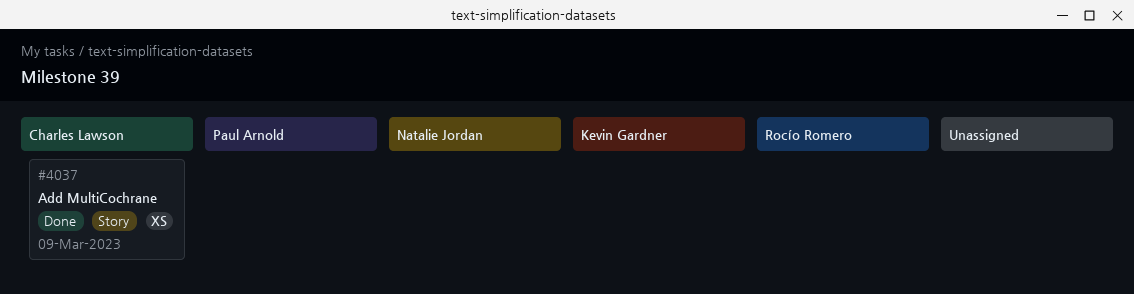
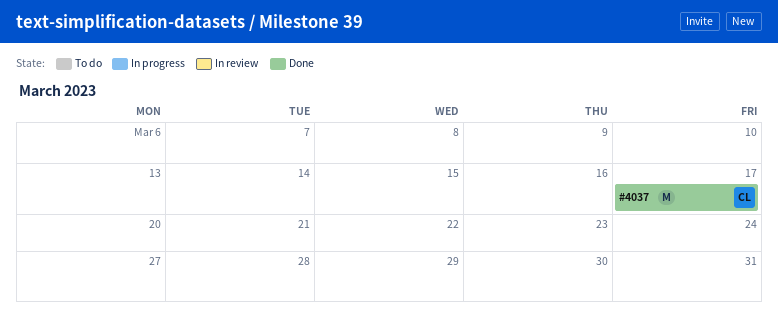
#4037, estimate: XS -> M
#4037, due: Mar 9 -> Mar 17

